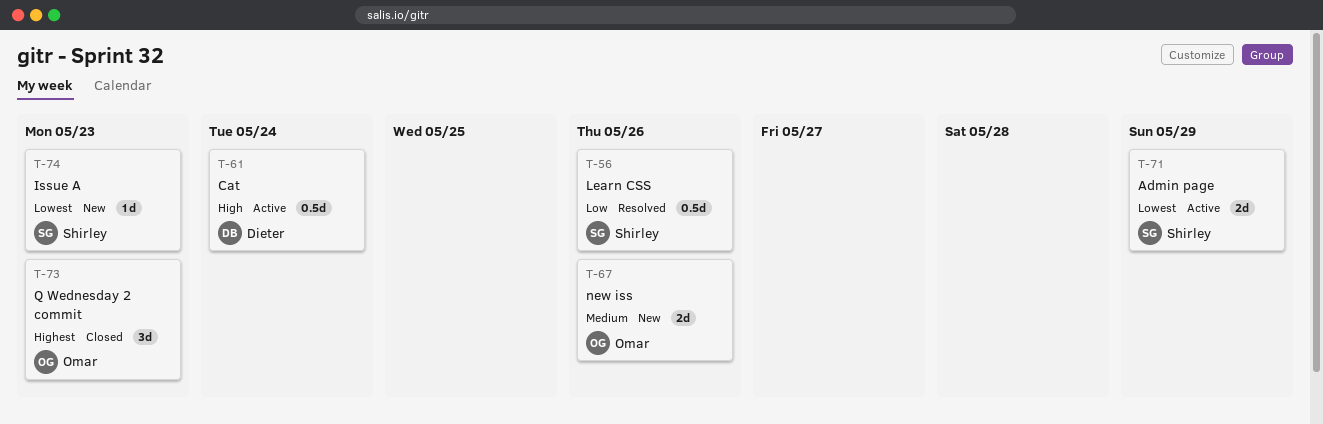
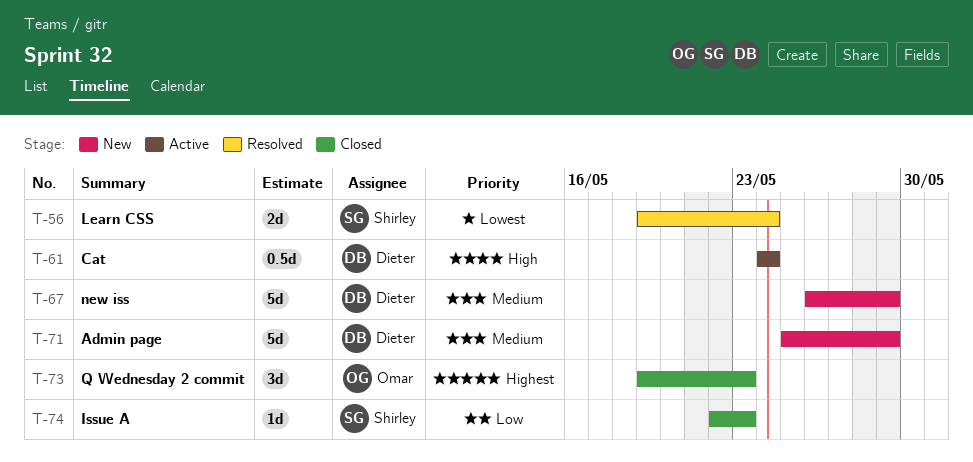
T-56, priority: Low -> Lowest
T-56, estimate: 0.5d -> 2d
T-56, due: May 26 -> May 24
T-67, owner: Omar -> Dieter
T-67, estimate: 2d -> 5d
T-67, due: May 26 -> May 29
T-71, status: Active -> New
T-71, owner: Shirley -> Dieter
T-71, priority: Lowest -> Medium
T-71, estimate: 2d -> 5d
T-74, status: New -> Closed
T-74, priority: Lowest -> Low

